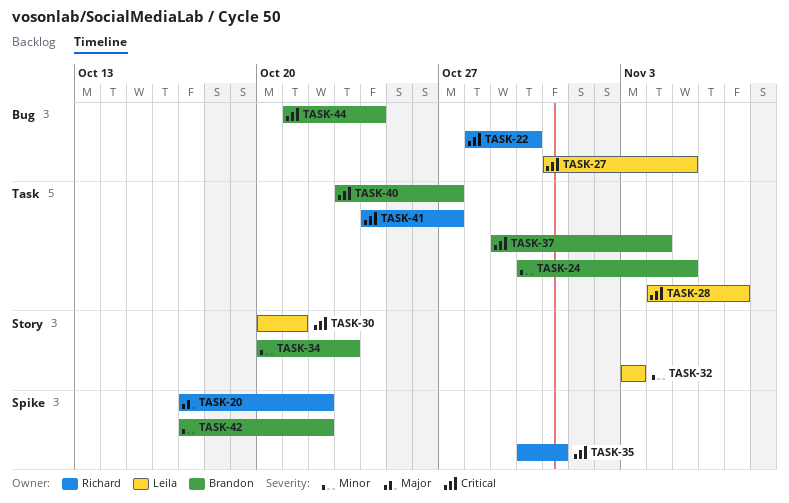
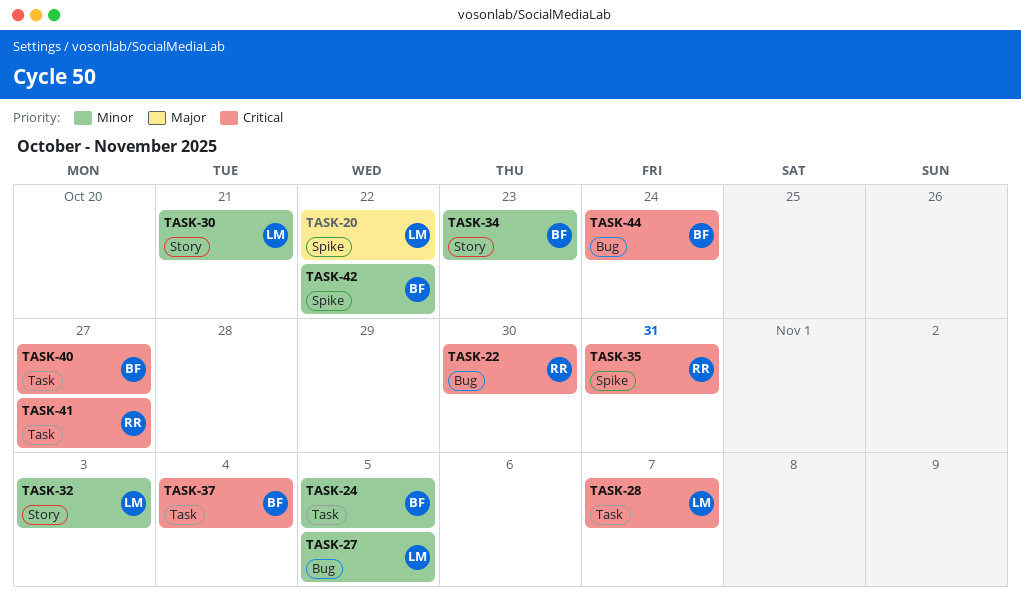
TASK-20, owner: Richard -> Leila
TASK-27, priority: Critical -> Minor
TASK-30, priority: Critical -> Minor

